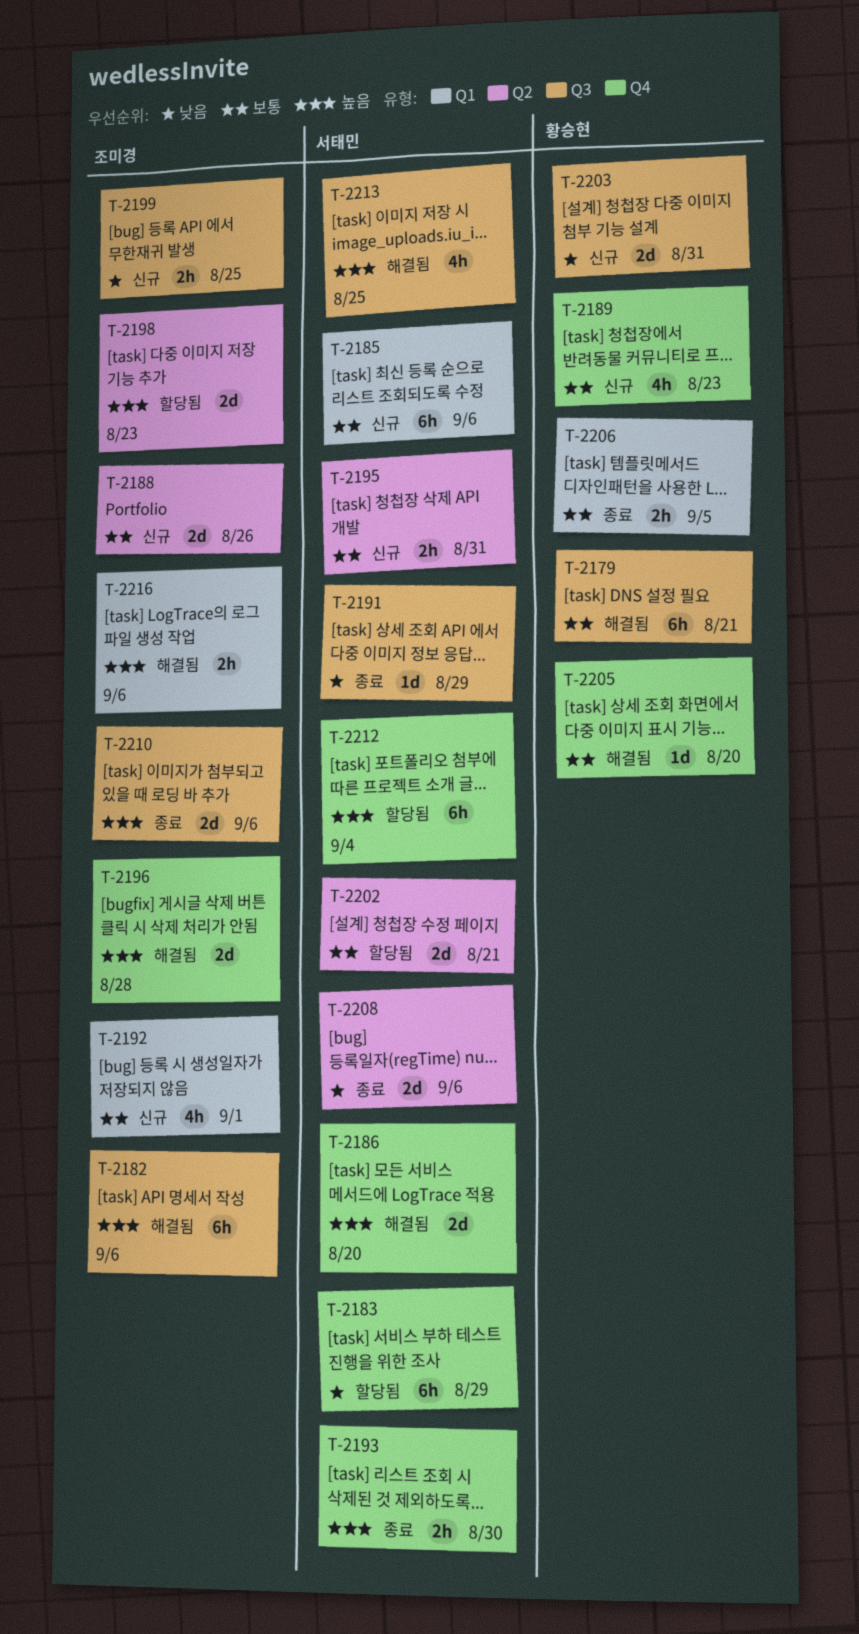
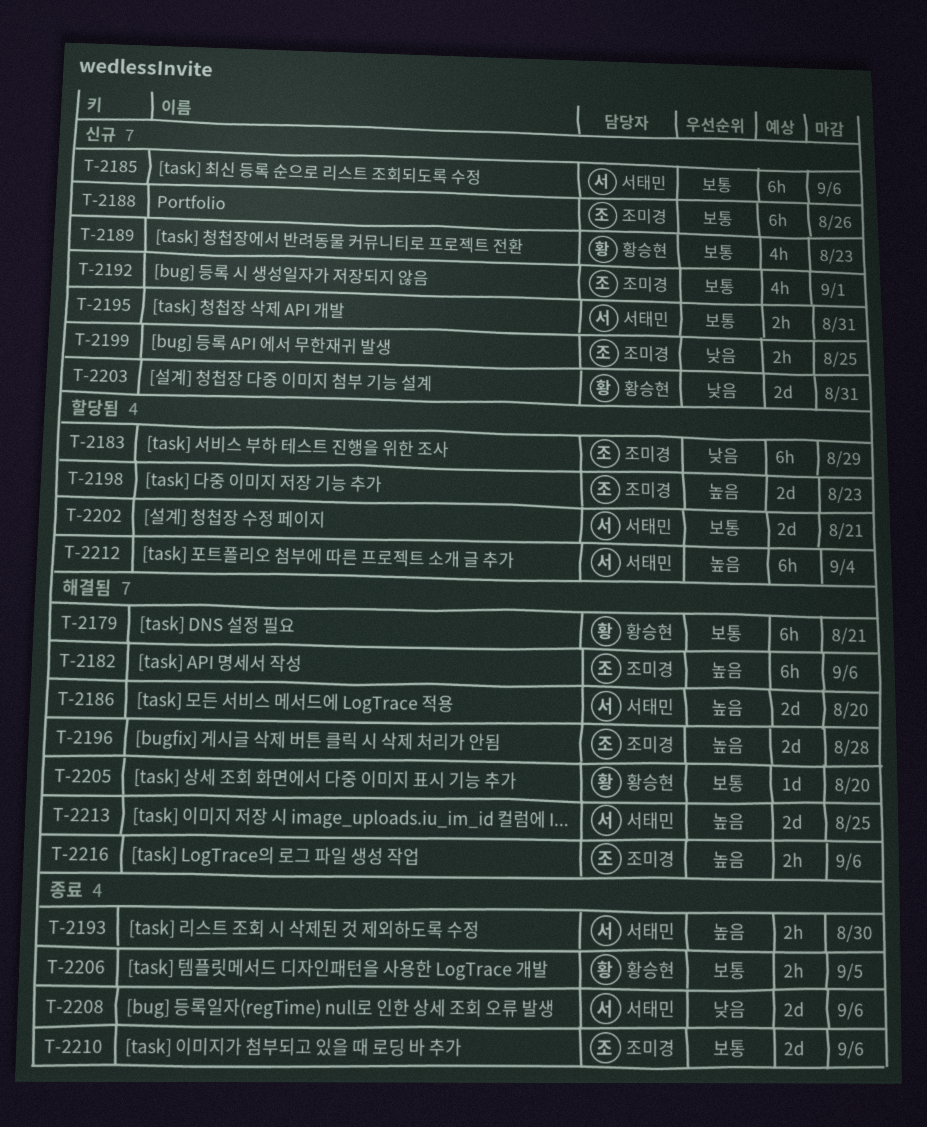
T-2183, owner: 서태민 -> 조미경
T-2188, estimate: 2d -> 6h
T-2191: present -> none
T-2210, priority: 높음 -> 보통
T-2213, estimate: 4h -> 2d

